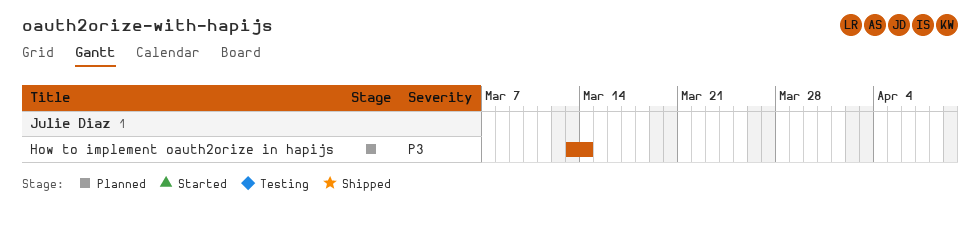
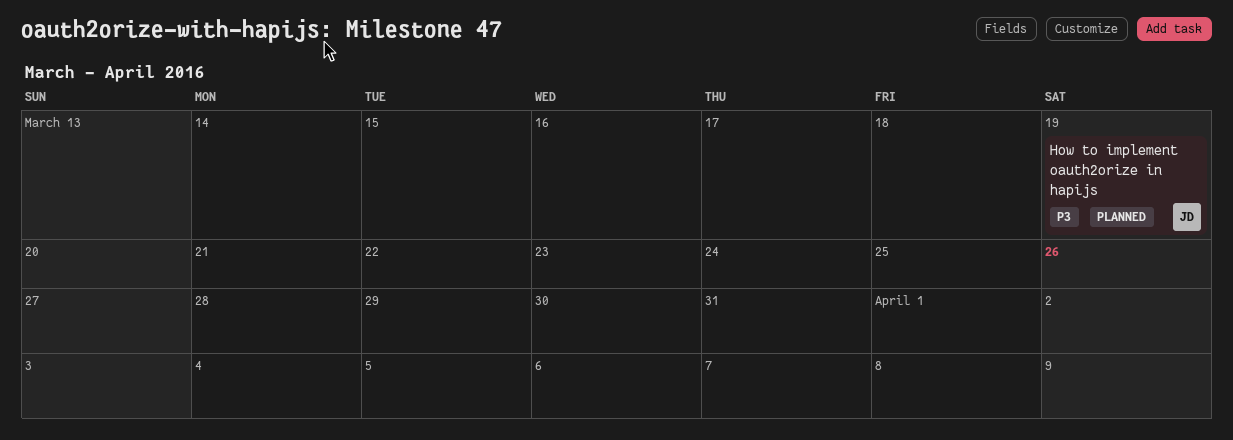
How to implement oauth2orize in hapijs, due: Mar 14 -> Mar 19

